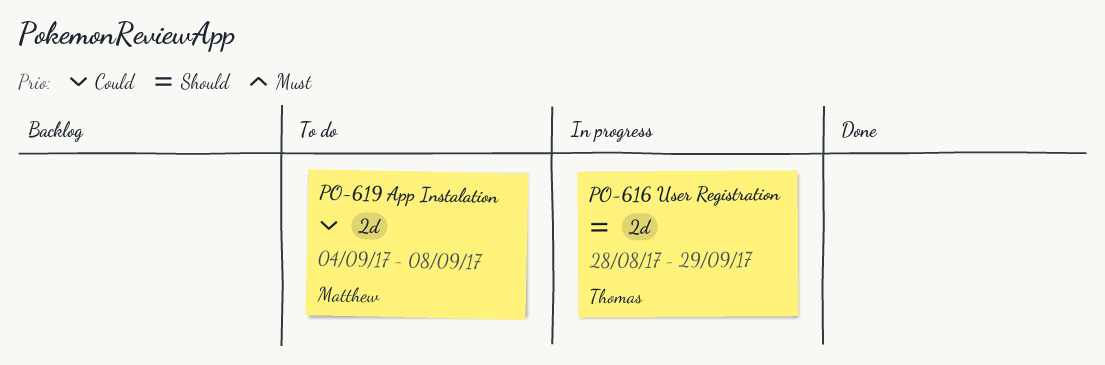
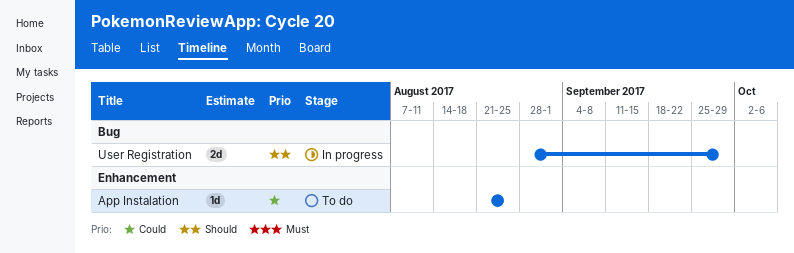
App Instalation, estimate: 2d -> 1d
App Instalation, start: Sep 4 -> Aug 21
App Instalation, due: Sep 8 -> Aug 25

